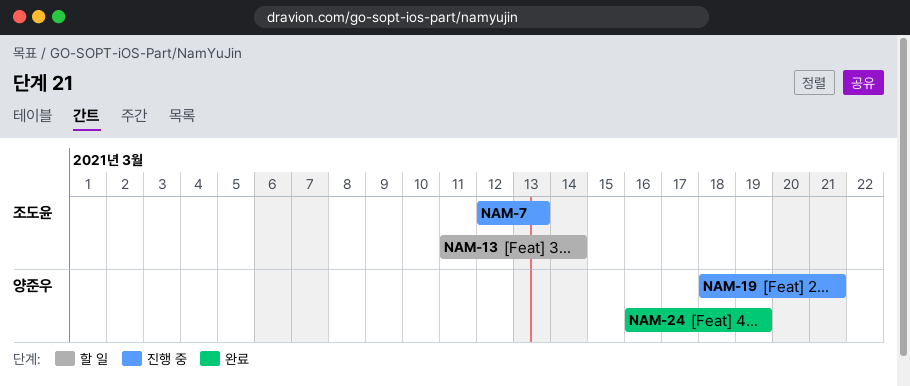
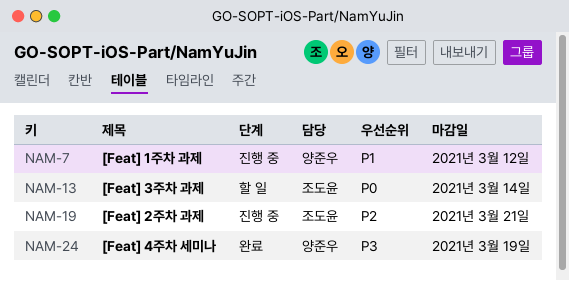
NAM-7, owner: 조도윤 -> 양준우
NAM-7, due: Mar 13 -> Mar 12
NAM-19, owner: 양준우 -> 조도윤

